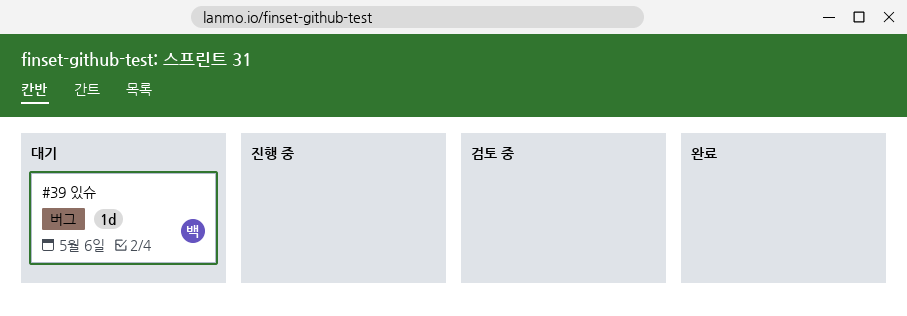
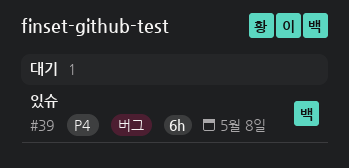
#39, estimate: 1d -> 6h
#39, due: May 6 -> May 8

